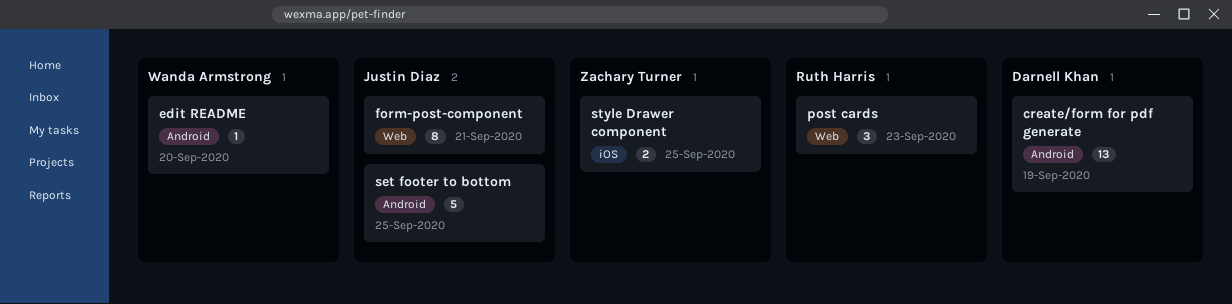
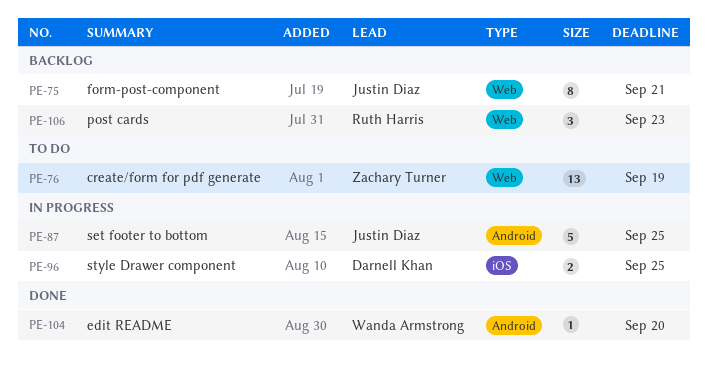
create/form for pdf generate, owner: Darnell Khan -> Zachary Turner
create/form for pdf generate, label: Android -> Web
style Drawer component, owner: Zachary Turner -> Darnell Khan

